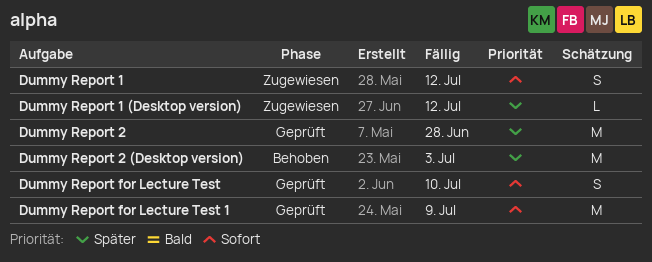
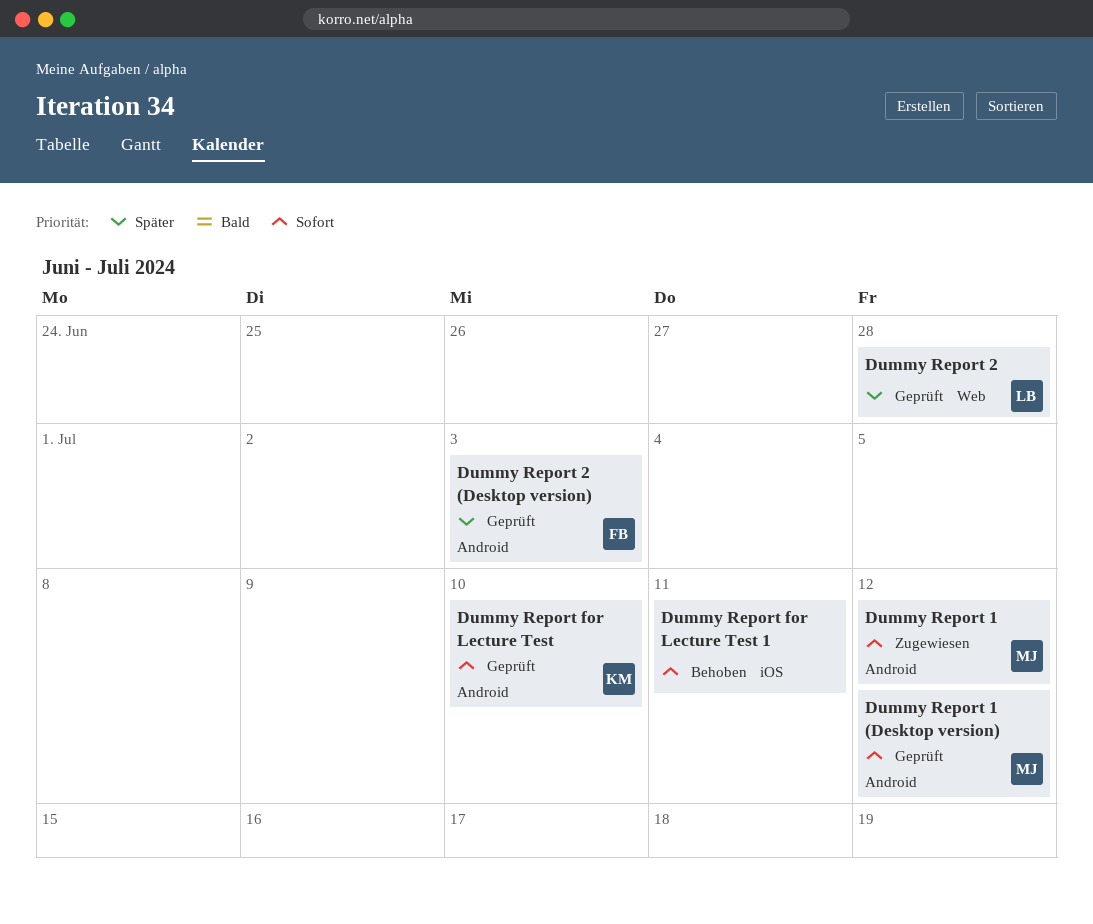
Dummy Report 1 (Desktop version), status: Zugewiesen -> Geprüft
Dummy Report 1 (Desktop version), priority: Später -> Sofort
Dummy Report 2 (Desktop version), status: Behoben -> Geprüft
Dummy Report for Lecture Test 1, status: Geprüft -> Behoben
Dummy Report for Lecture Test 1, due: Jul 9 -> Jul 11

